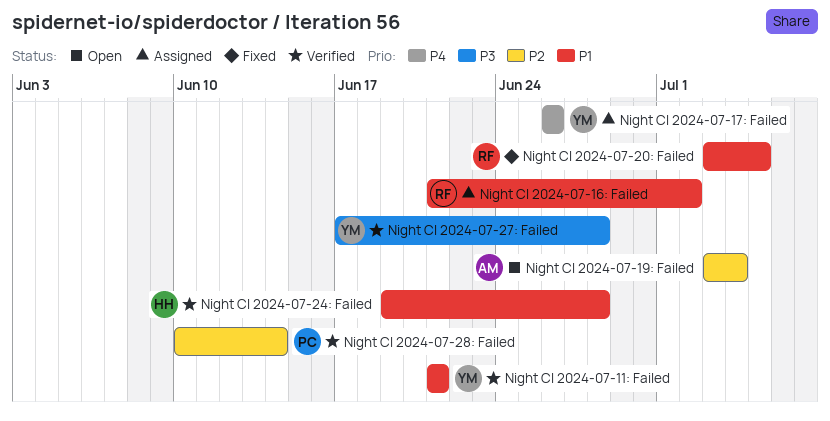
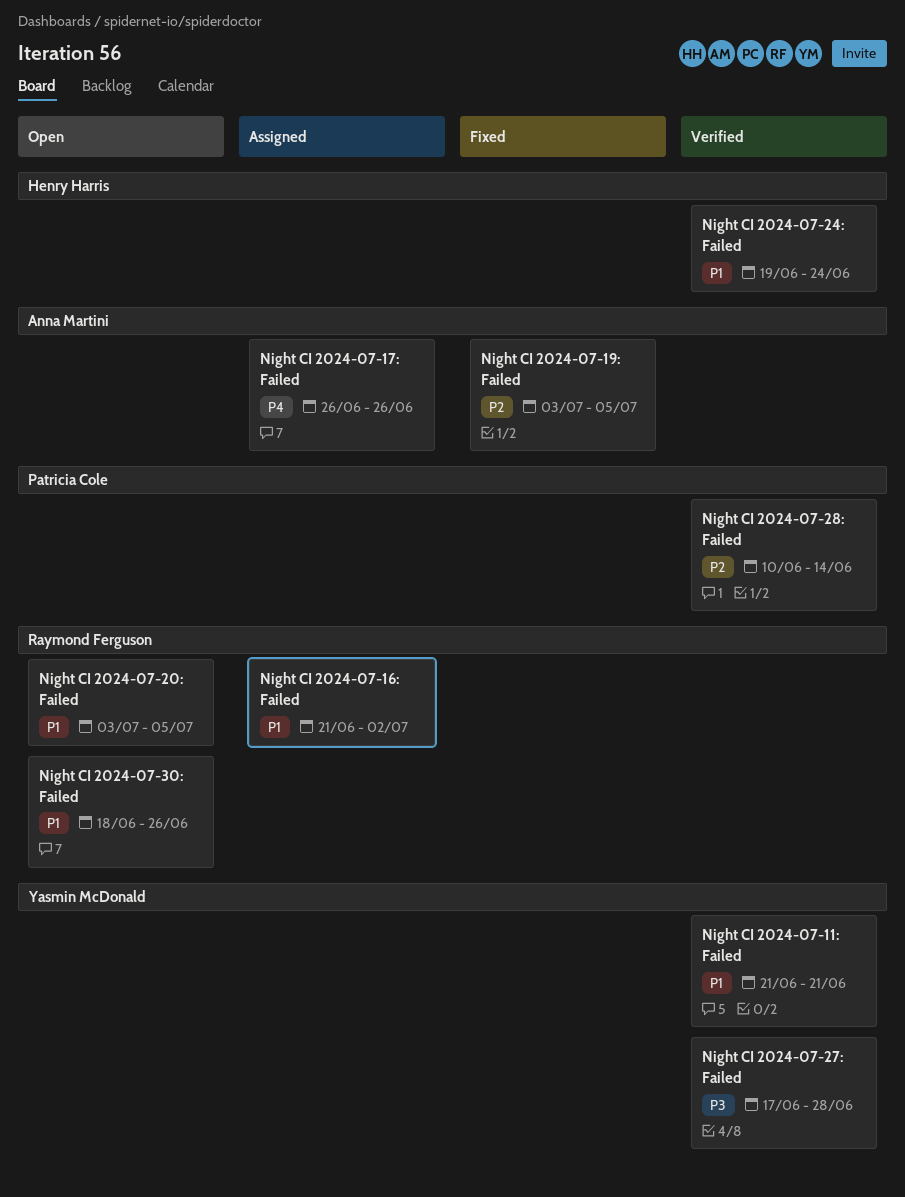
Night CI 2024-07-17: Failed, owner: Yasmin McDonald -> Anna Martini
Night CI 2024-07-19: Failed, status: Open -> Fixed
Night CI 2024-07-19: Failed, due: Jul 4 -> Jul 5
Night CI 2024-07-20: Failed, status: Fixed -> Open
Night CI 2024-07-24: Failed, due: Jun 28 -> Jun 24
Night CI 2024-07-30: Failed: none -> present

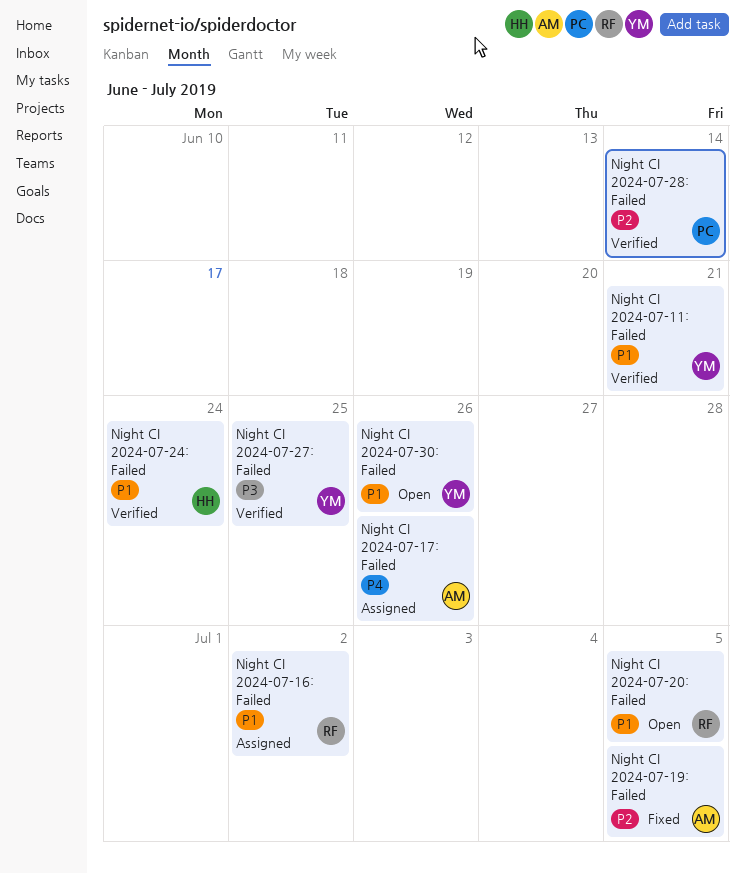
Night CI 2024-07-27: Failed, due: Jun 28 -> Jun 25
Night CI 2024-07-30: Failed, owner: Raymond Ferguson -> Yasmin McDonald

